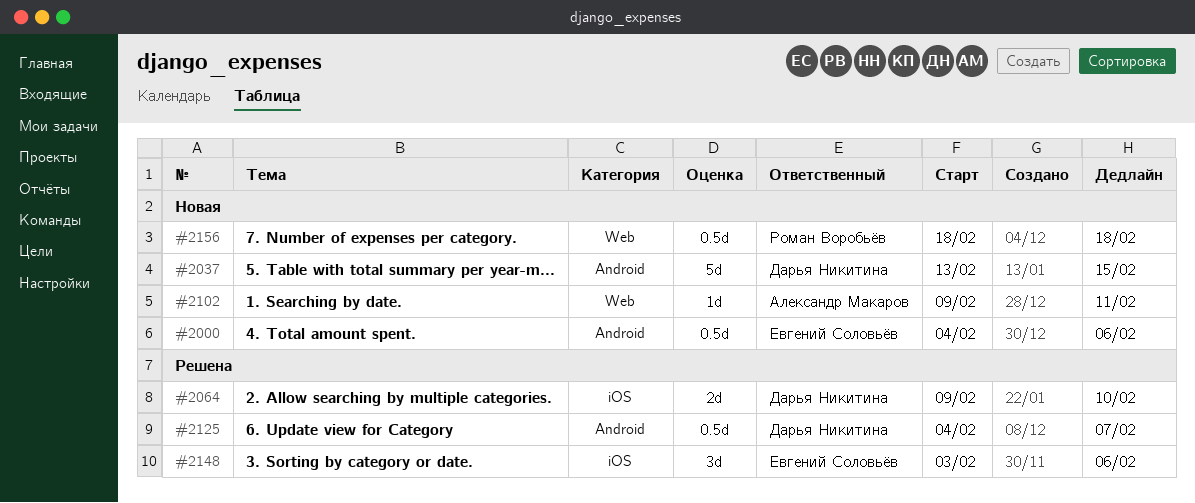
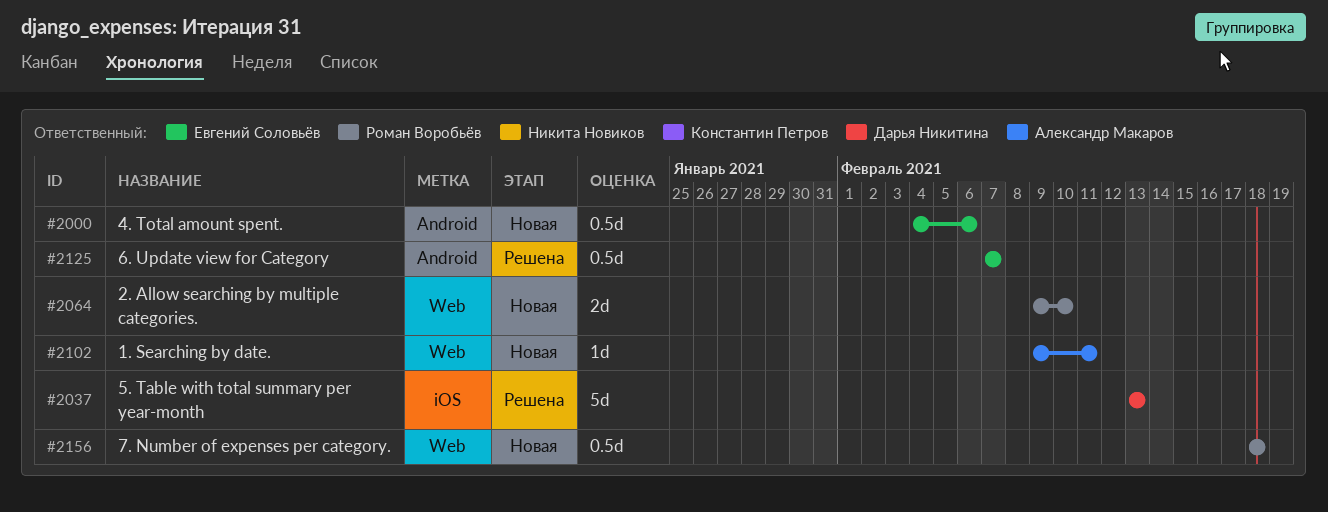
#2037, status: Новая -> Решена
#2037, label: Android -> iOS
#2037, due: Feb 15 -> Feb 13
#2064, status: Решена -> Новая
#2064, owner: Дарья Никитина -> Роман Воробьёв
#2064, label: iOS -> Web
#2125, owner: Дарья Никитина -> Евгений Соловьёв
#2125, start: Feb 4 -> Feb 7
#2148: present -> none

